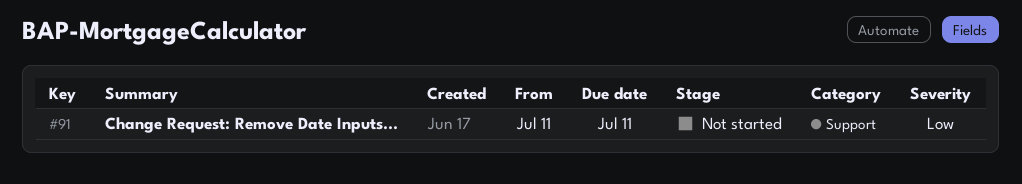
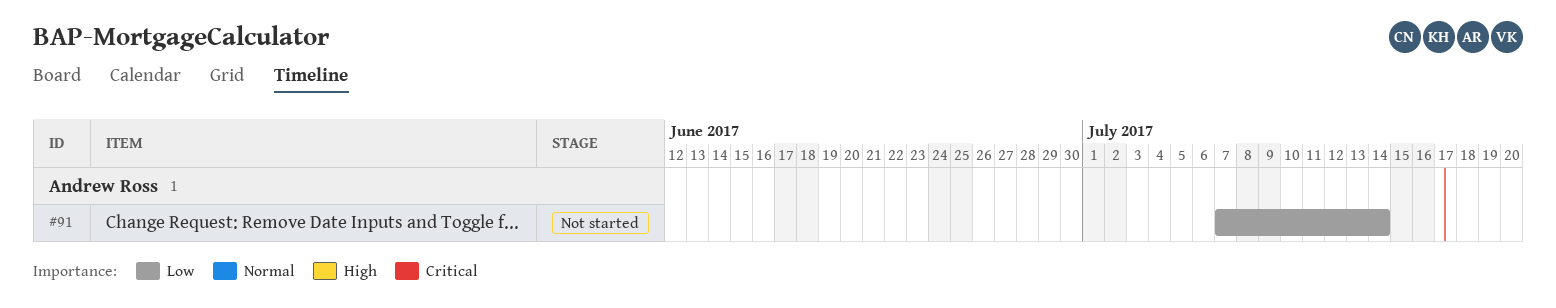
#91, start: Jul 11 -> Jul 7
#91, due: Jul 11 -> Jul 14

